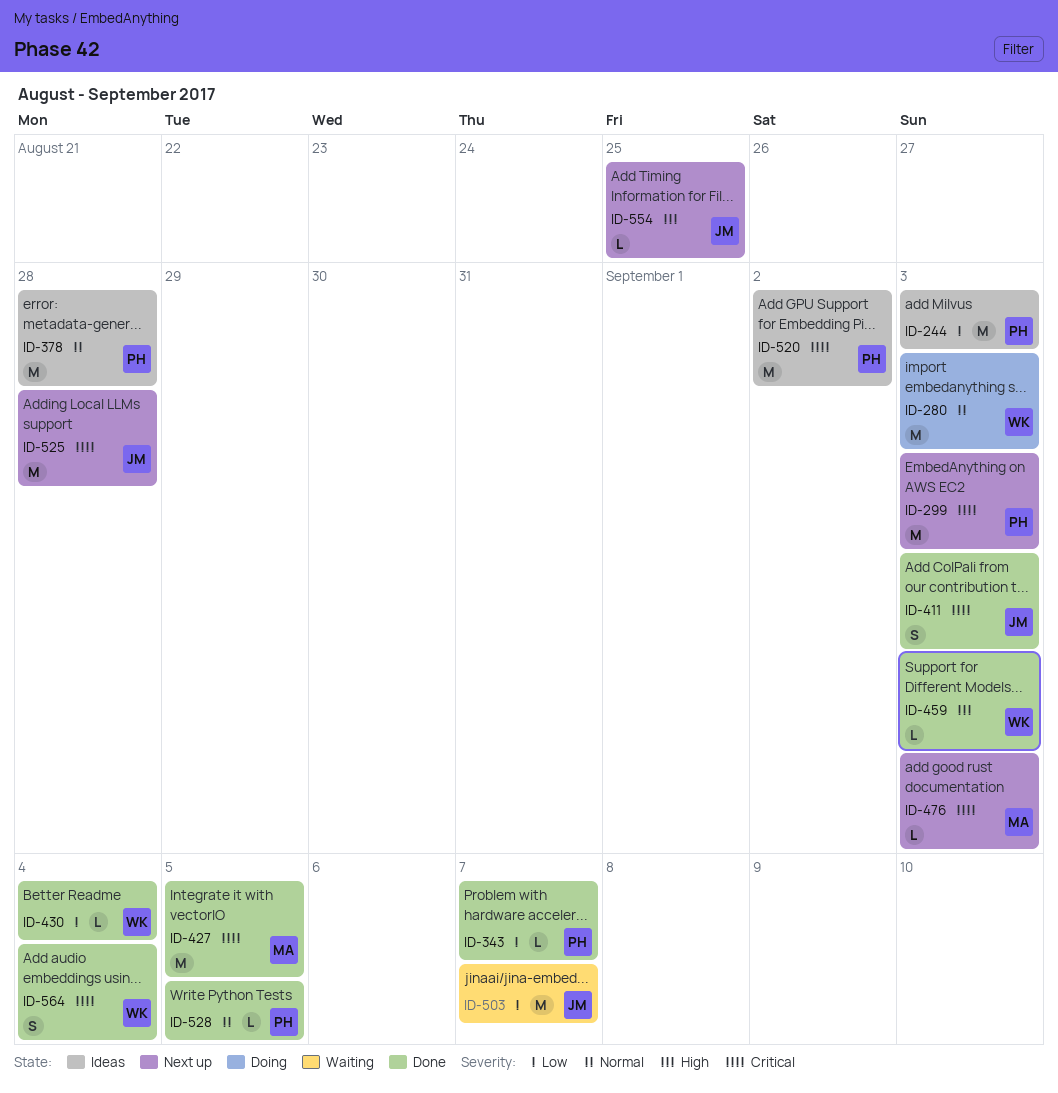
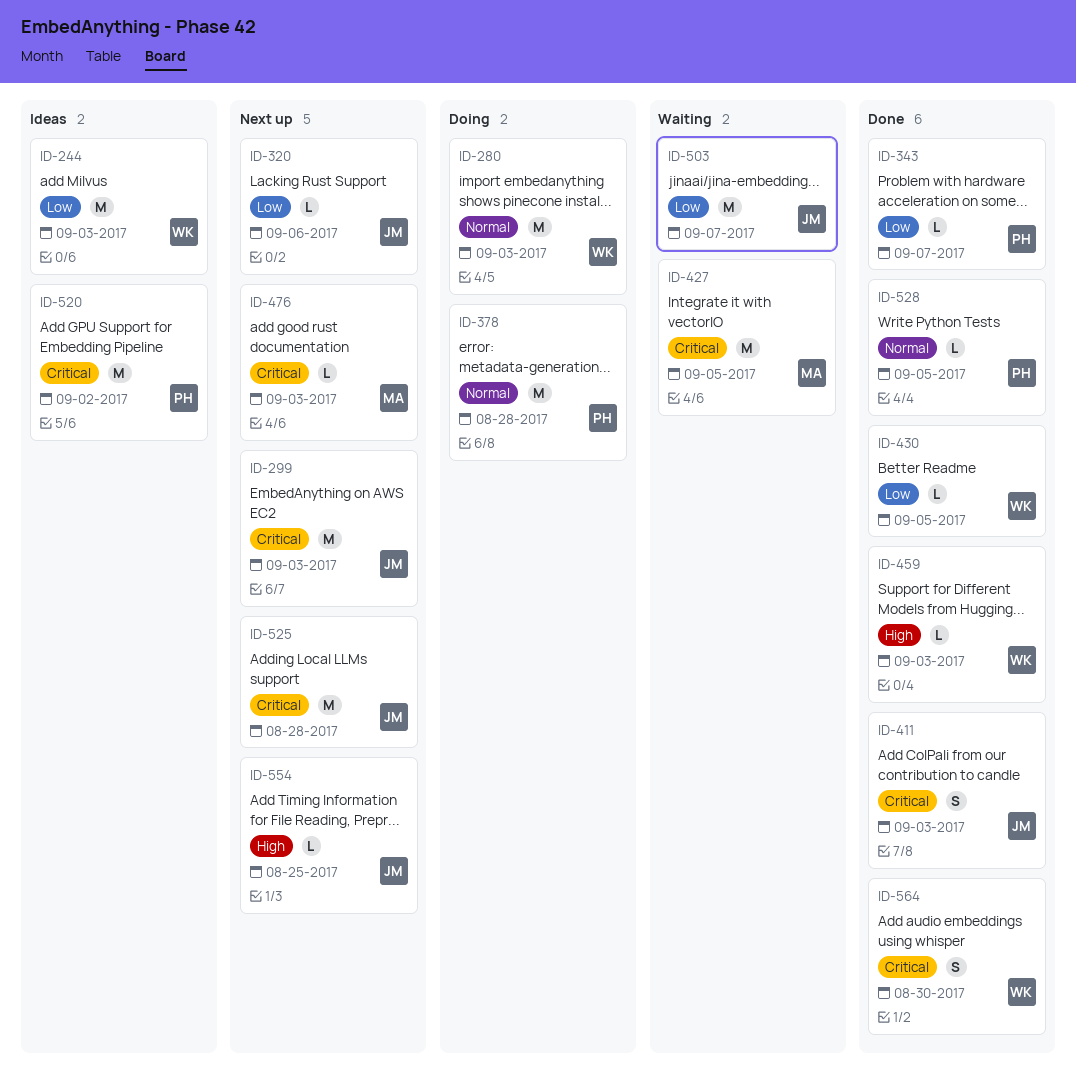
ID-244, owner: PH -> WK
ID-299, owner: PH -> JM
ID-320: none -> present
ID-378, status: Ideas -> Doing
ID-427, status: Done -> Waiting
ID-430, due: Sep 4 -> Sep 5
ID-564, due: Sep 4 -> Aug 30

